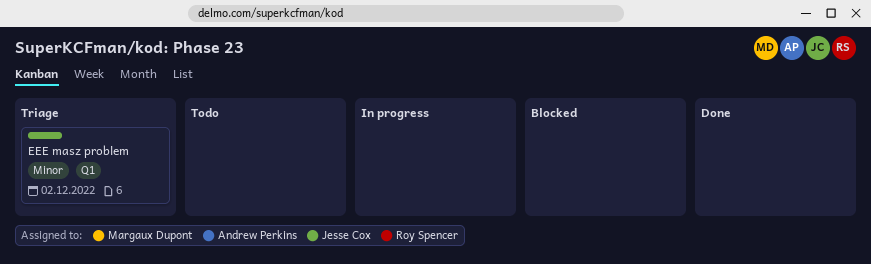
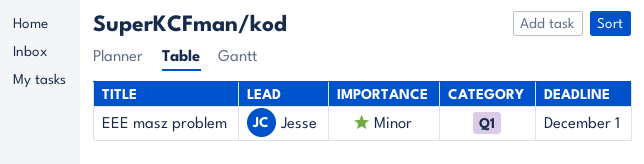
EEE masz problem, due: Dec 2 -> Dec 1

